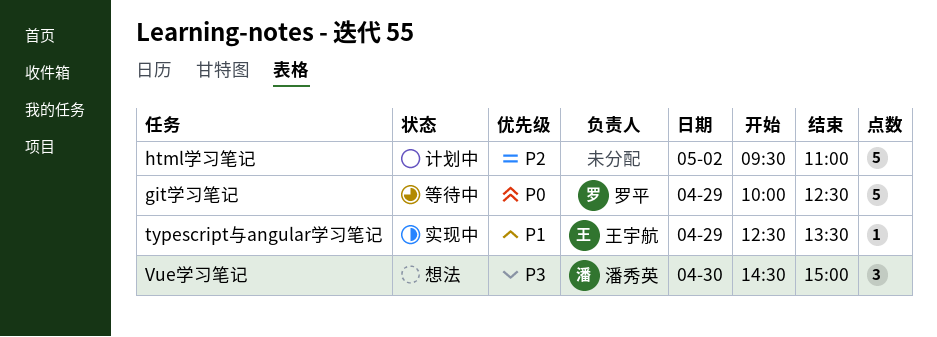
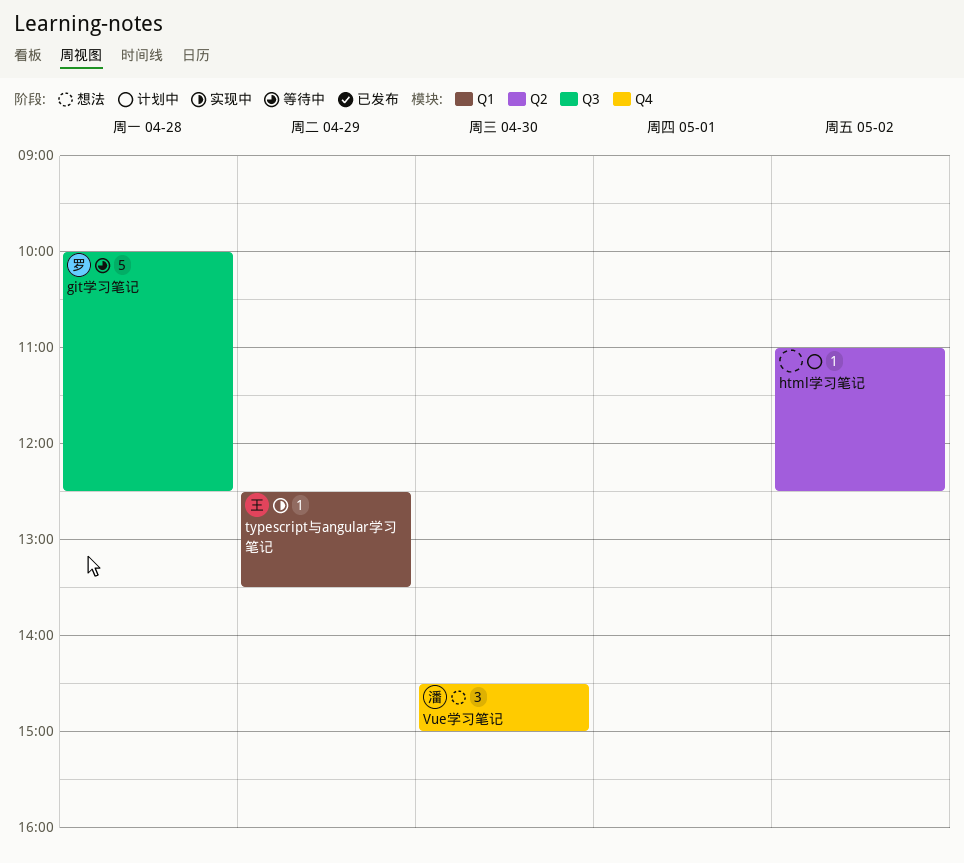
git学习笔记, day: Apr 29 -> Apr 28
html学习笔记, estimate: 5 -> 1
html学习笔记, begins: 09:30 -> 11:00
html学习笔记, ends: 11:00 -> 12:30

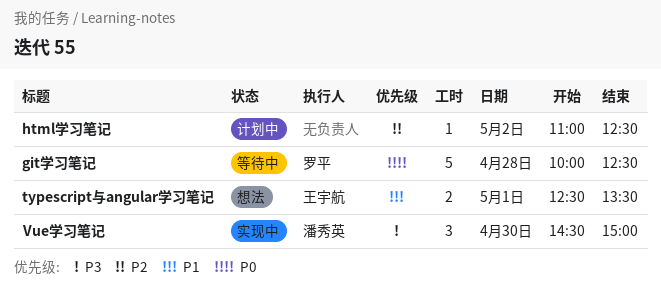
typescript与angular学习笔记, status: 实现中 -> 想法
typescript与angular学习笔记, estimate: 1 -> 2
typescript与angular学习笔记, day: Apr 29 -> May 1
Vue学习笔记, status: 想法 -> 实现中

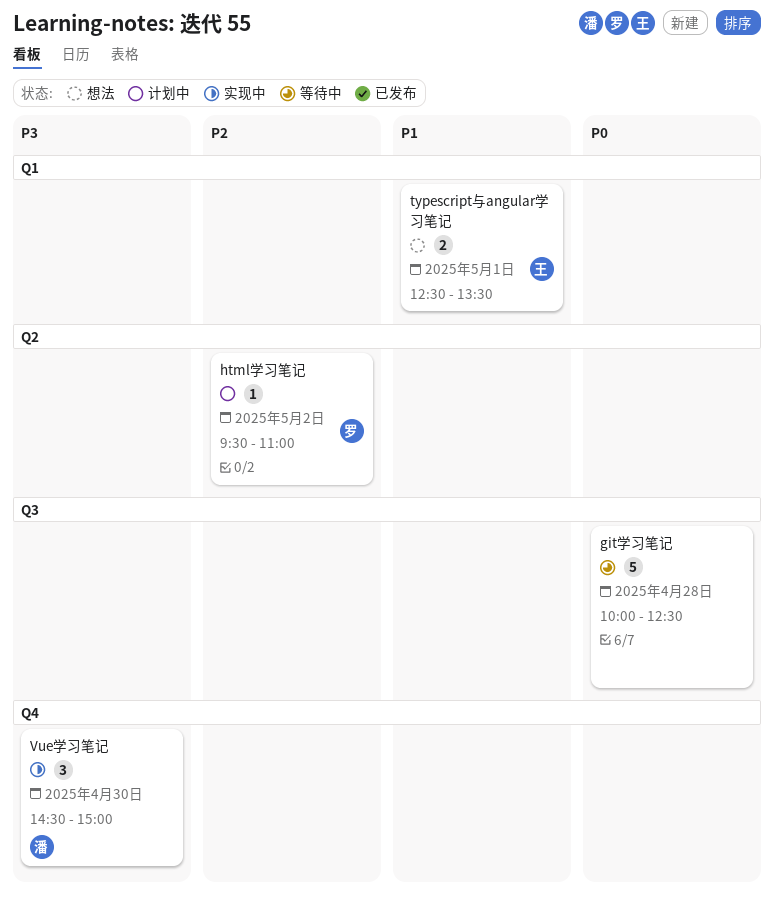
git学习笔记, owner: 罗平 -> none
html学习笔记, owner: none -> 罗平
html学习笔记, begins: 11:00 -> 09:30
html学习笔记, ends: 12:30 -> 11:00

